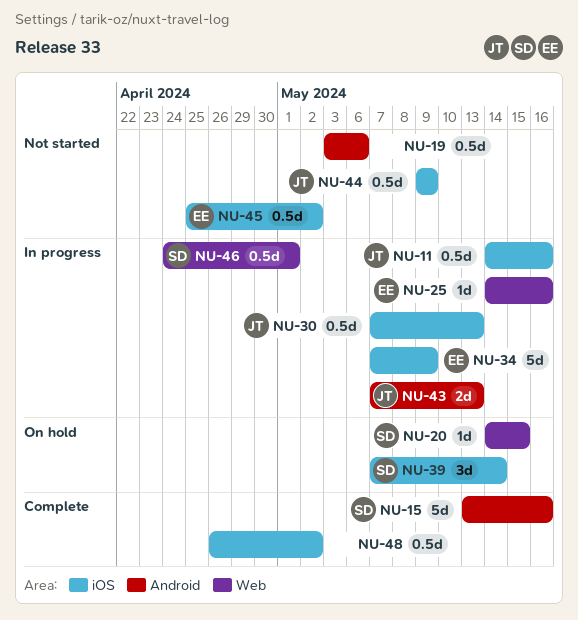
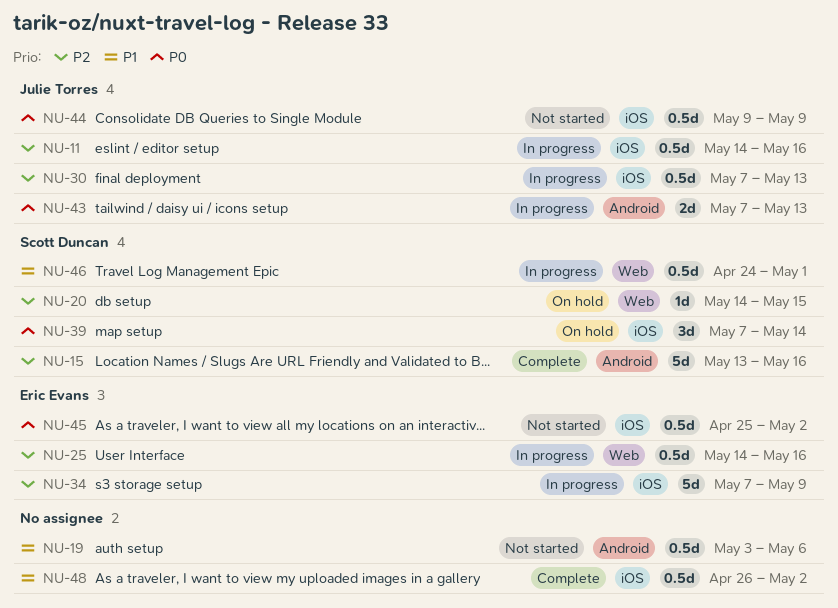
NU-25, estimate: 1d -> 0.5d

